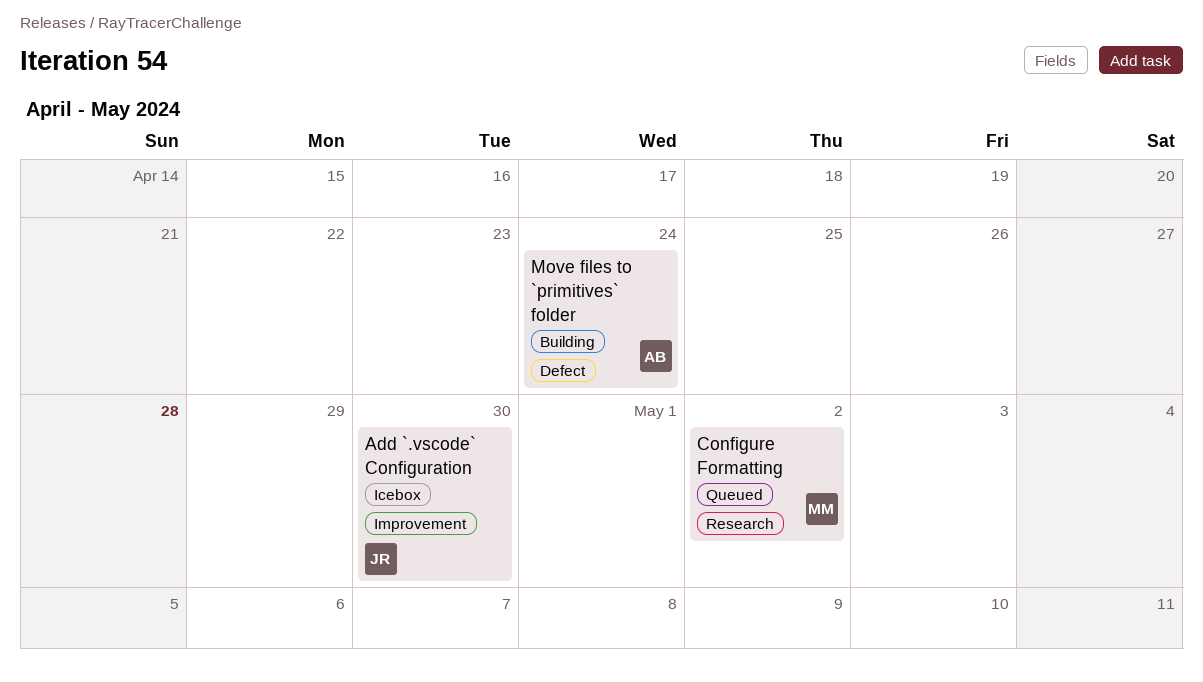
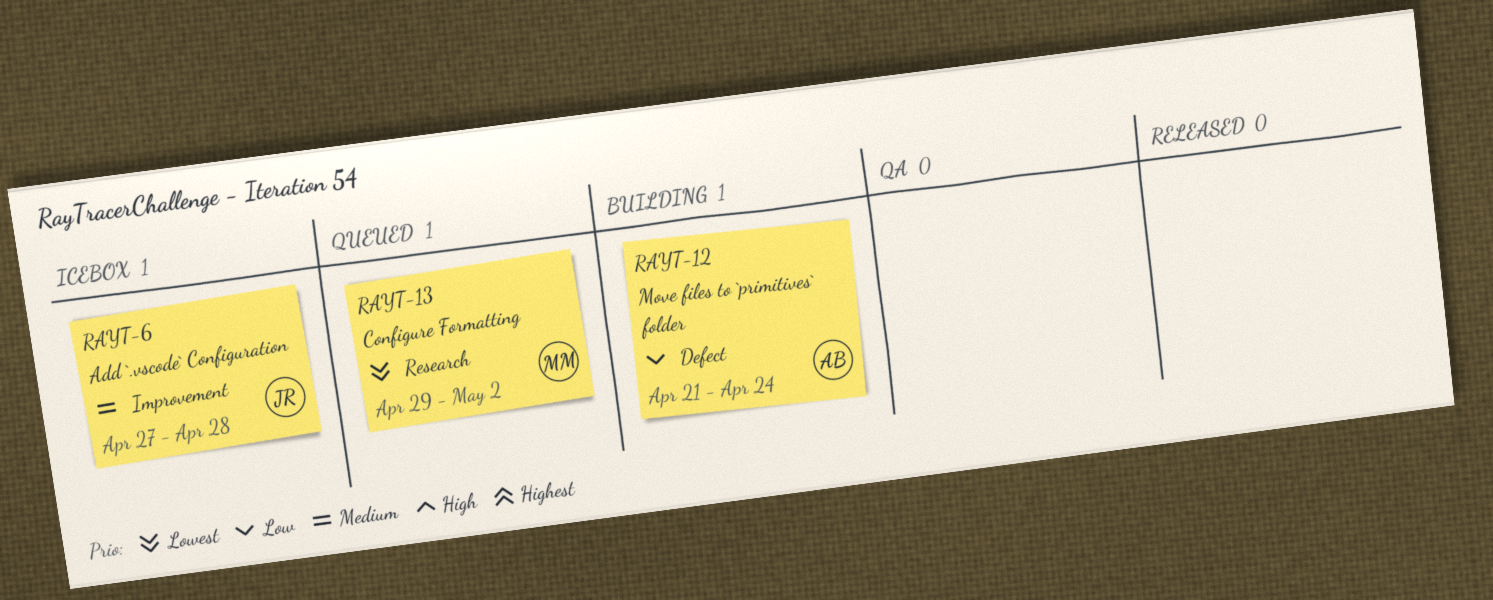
Add `.vscode` Configuration, due: Apr 30 -> Apr 28

